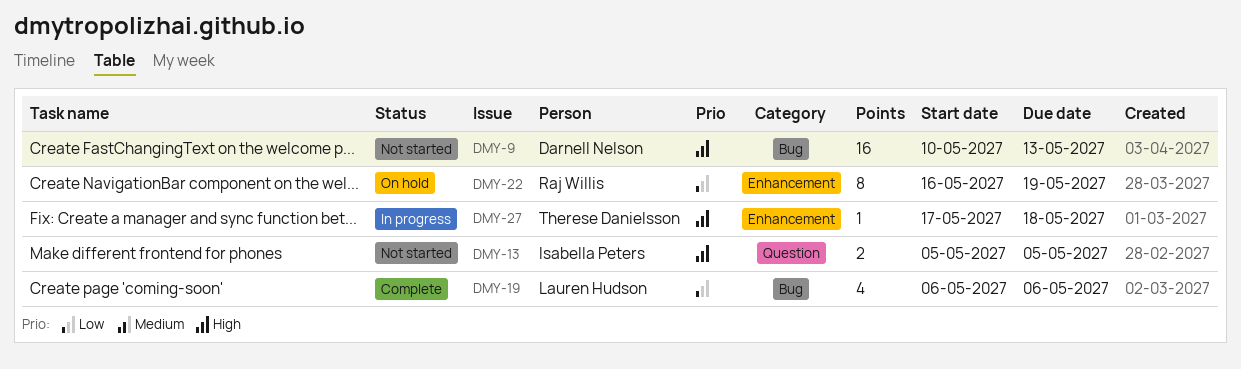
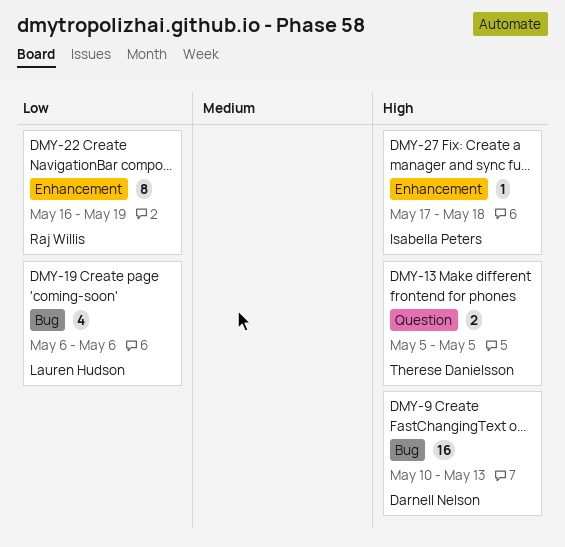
DMY-13, owner: Isabella Peters -> Therese Danielsson
DMY-27, owner: Therese Danielsson -> Isabella Peters

